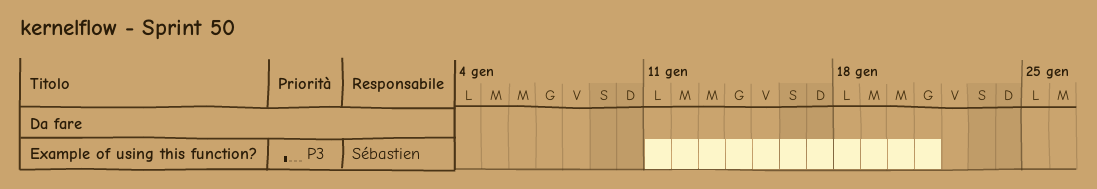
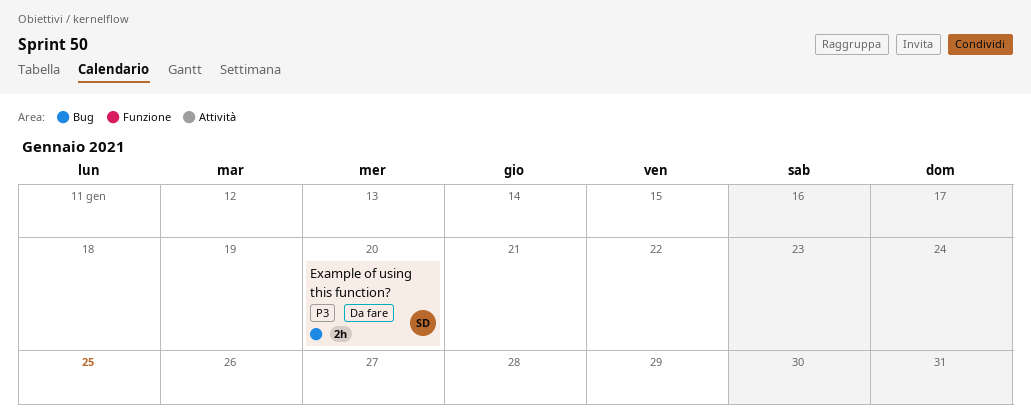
Example of using this function?, due: Jan 21 -> Jan 20

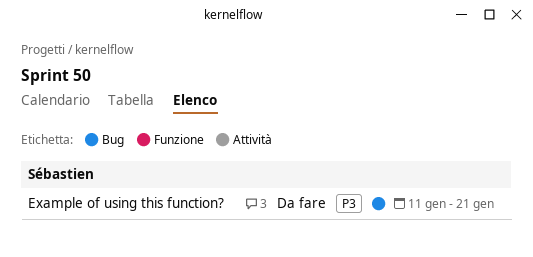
Example of using this function?, due: Jan 20 -> Jan 21

